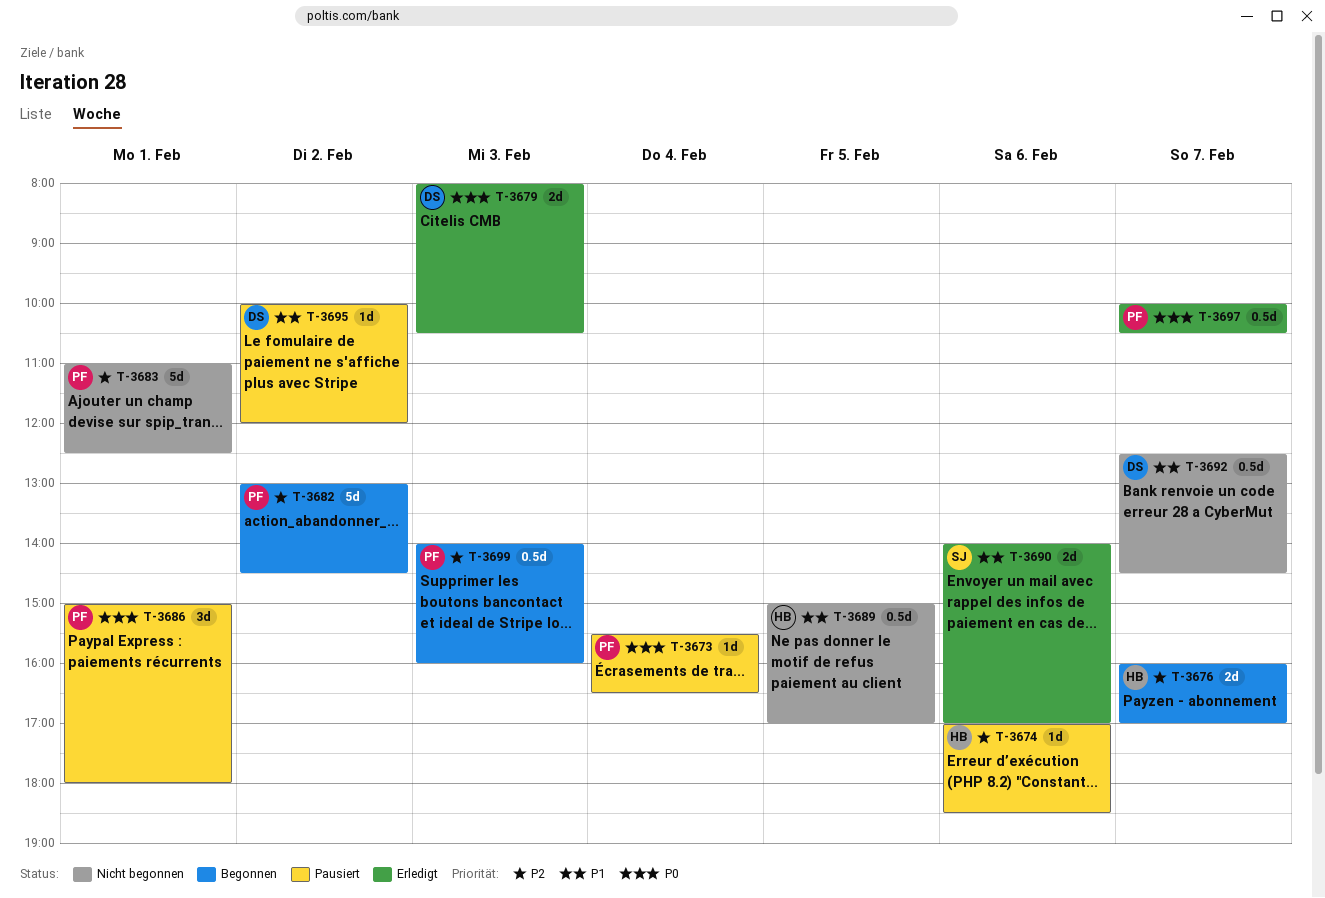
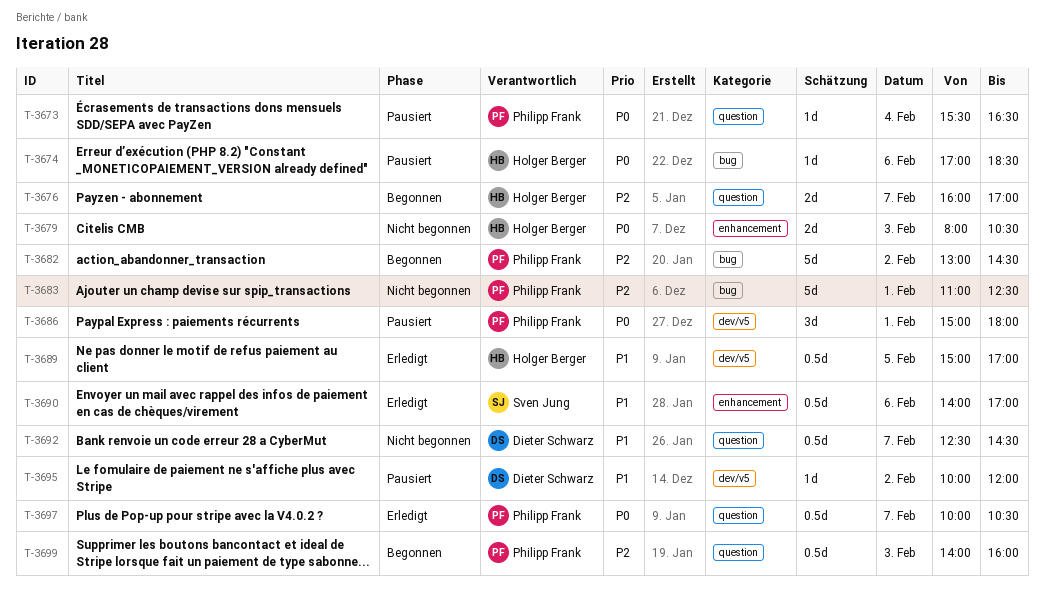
T-3674, priority: P2 -> P0
T-3679, status: Erledigt -> Nicht begonnen
T-3679, owner: Dieter Schwarz -> Holger Berger
T-3689, status: Nicht begonnen -> Erledigt
T-3690, estimate: 2d -> 0.5d

